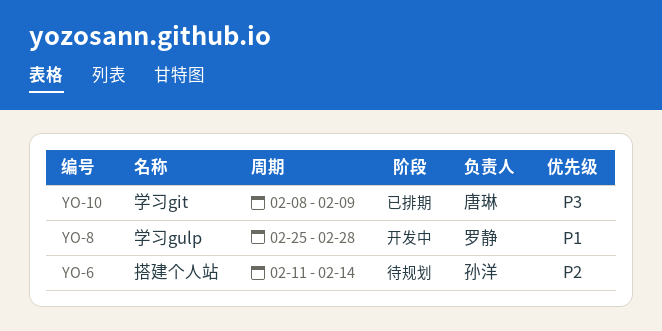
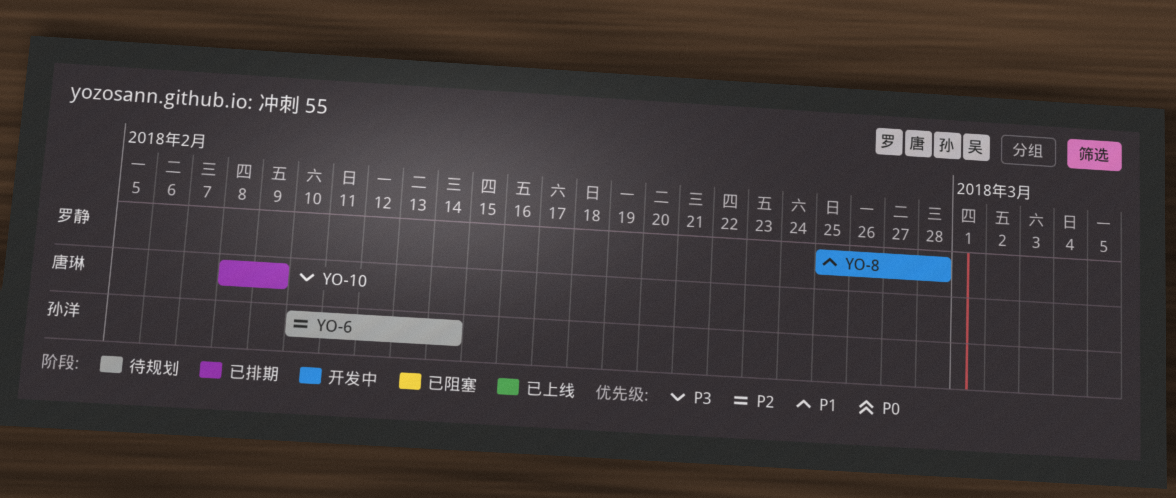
YO-6, start: Feb 11 -> Feb 10

